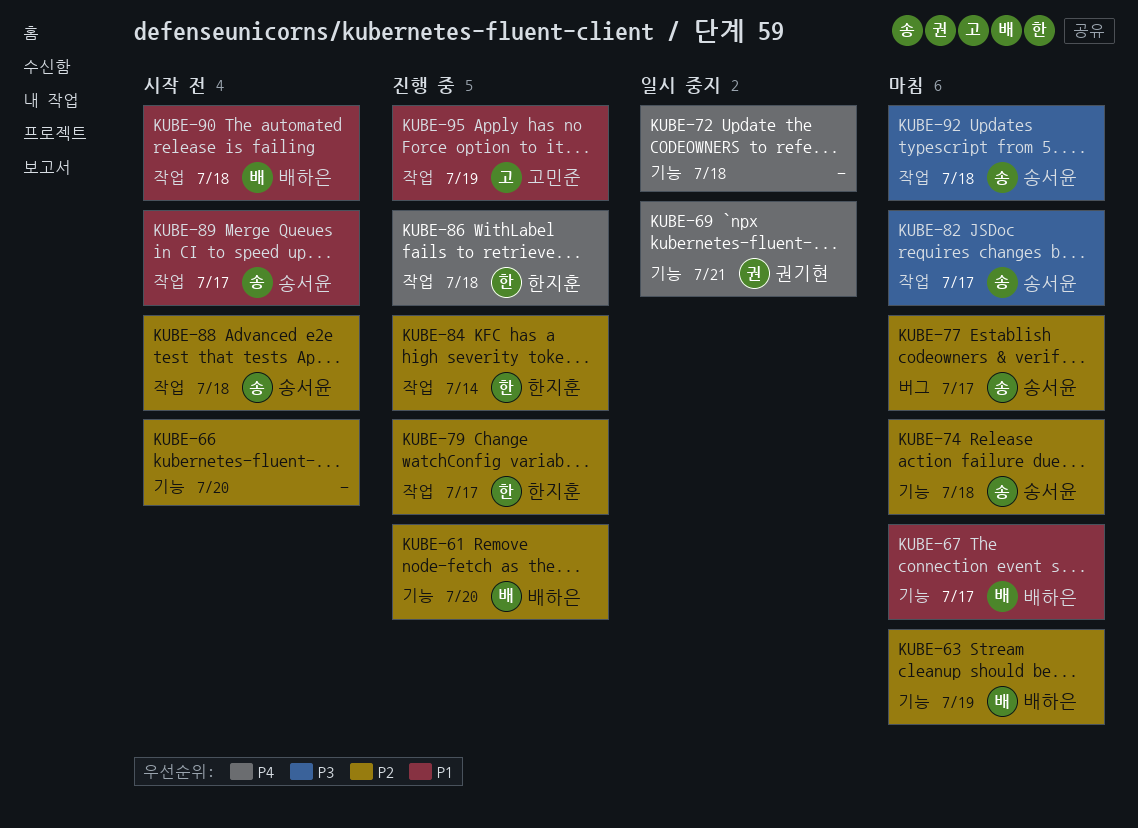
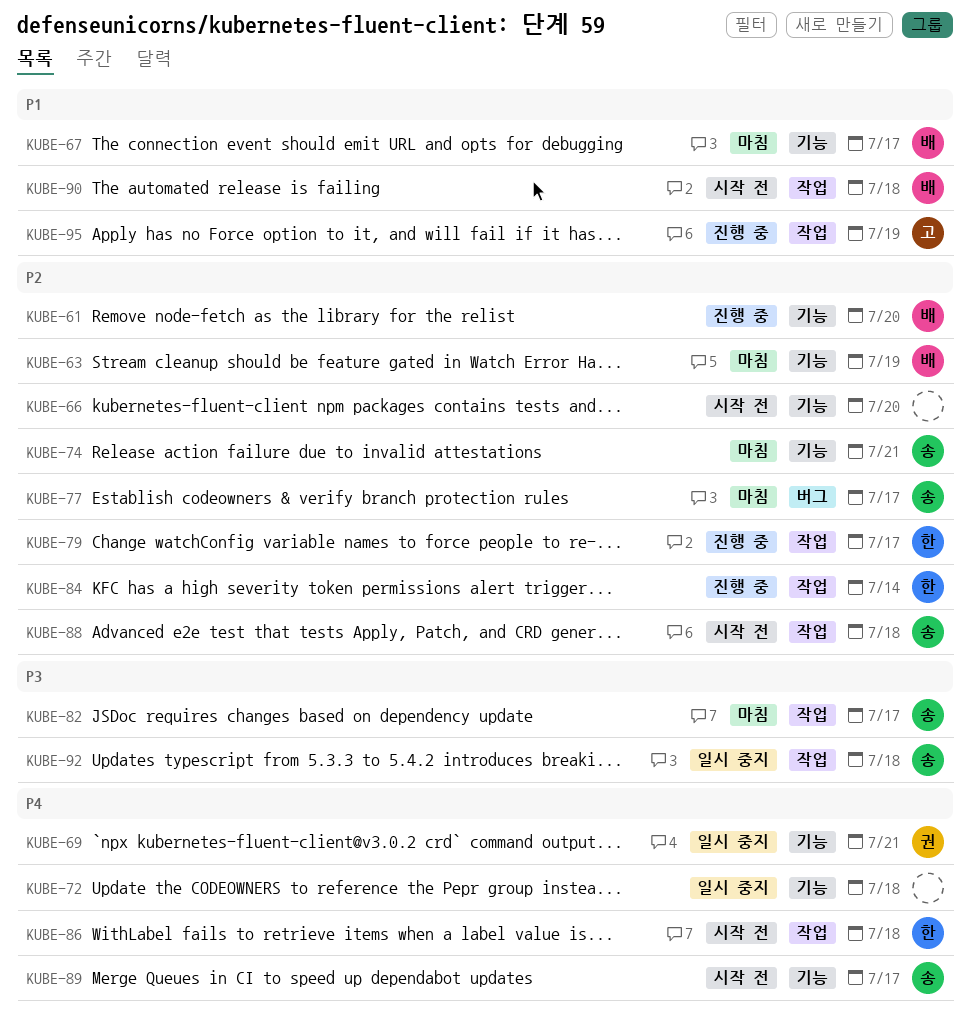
KUBE-74, due: Jul 18 -> Jul 21
KUBE-86, status: 진행 중 -> 시작 전
KUBE-89, priority: P1 -> P4
KUBE-89, label: 작업 -> 기능
KUBE-92, status: 마침 -> 일시 중지

